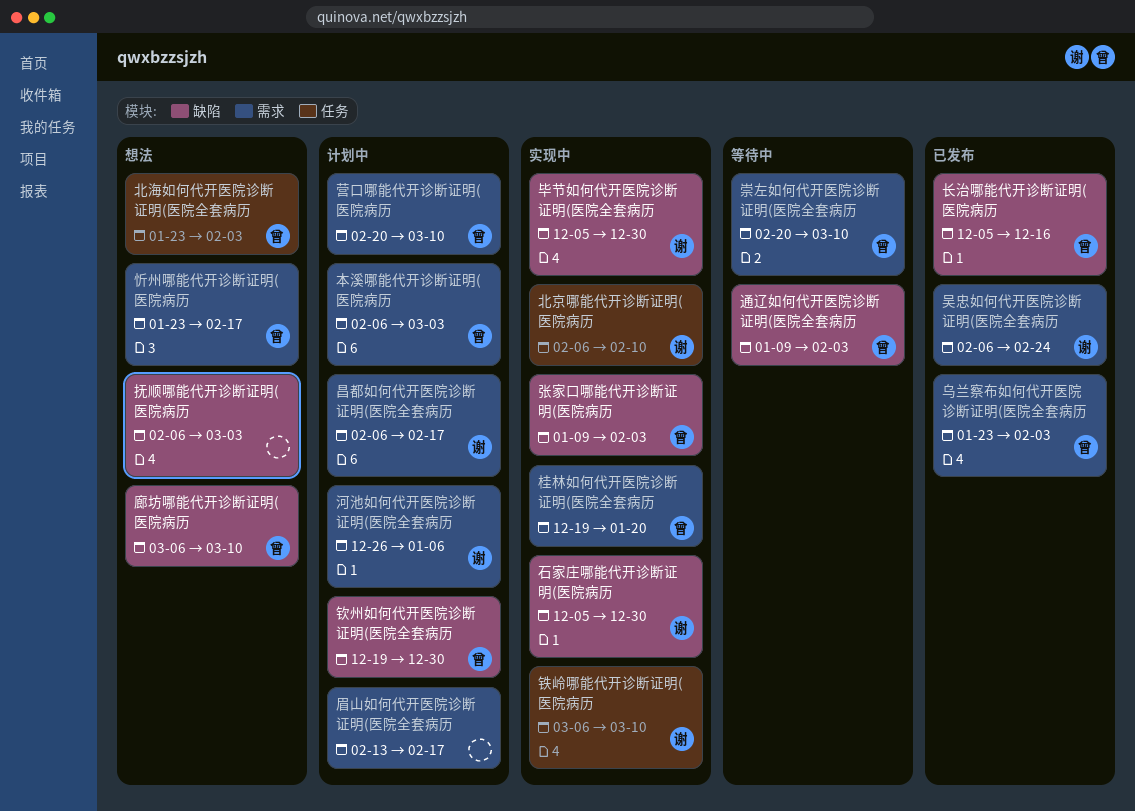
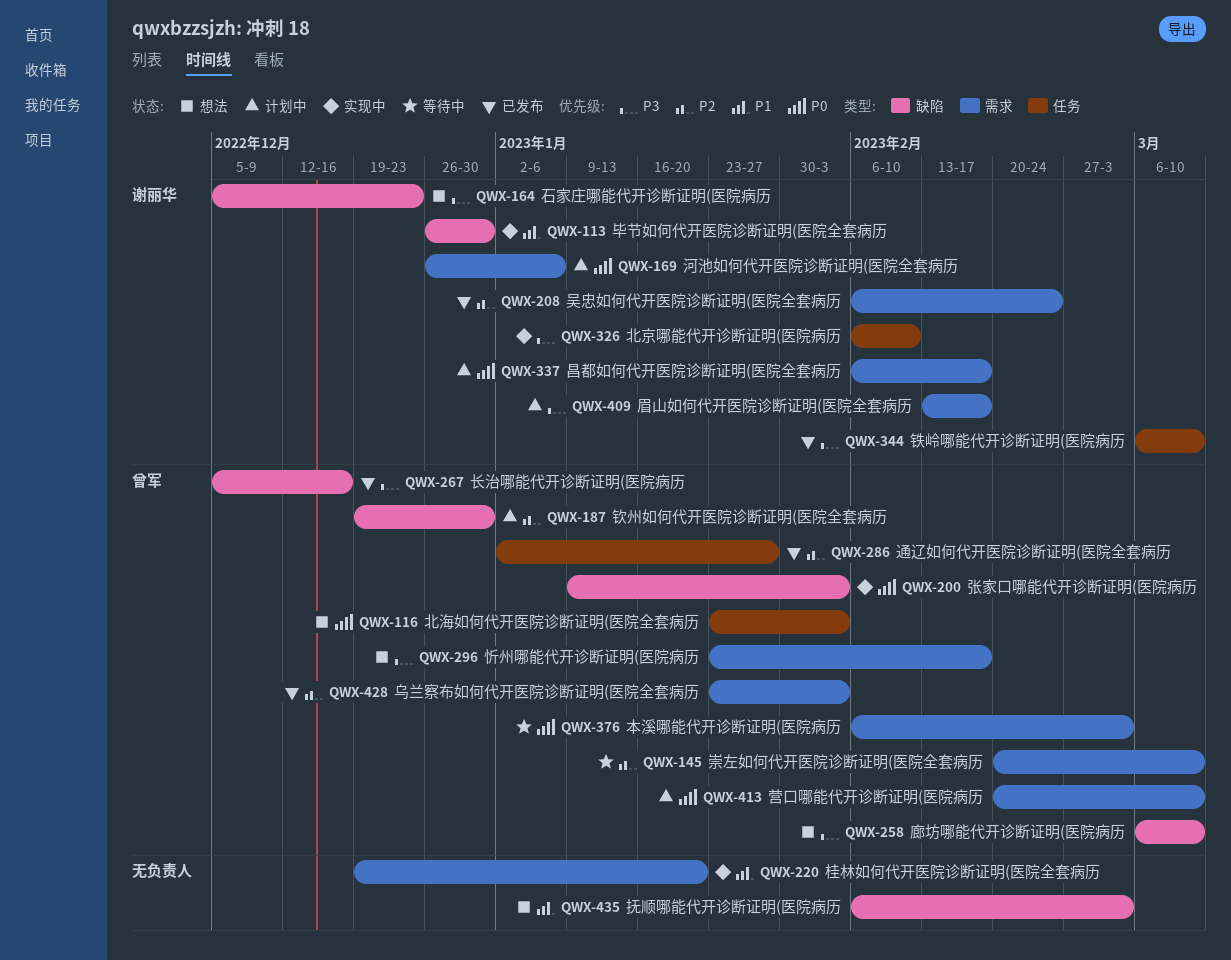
本溪哪能代开诊断证明(医院病历, status: 计划中 -> 等待中
桂林如何代开医院诊断证明(医院全套病历, owner: 曾军 -> none
毕节如何代开医院诊断证明(医院全套病历, start: Dec 5 -> Dec 26
眉山如何代开医院诊断证明(医院全套病历, owner: none -> 谢丽华
石家庄哪能代开诊断证明(医院病历, status: 实现中 -> 想法
石家庄哪能代开诊断证明(医院病历, due: Dec 30 -> Dec 23
通辽如何代开医院诊断证明(医院全套病历, status: 等待中 -> 已发布
通辽如何代开医院诊断证明(医院全套病历, label: 缺陷 -> 任务
通辽如何代开医院诊断证明(医院全套病历, start: Jan 9 -> Jan 2
通辽如何代开医院诊断证明(医院全套病历, due: Feb 3 -> Jan 27
铁岭哪能代开诊断证明(医院病历, status: 实现中 -> 已发布

